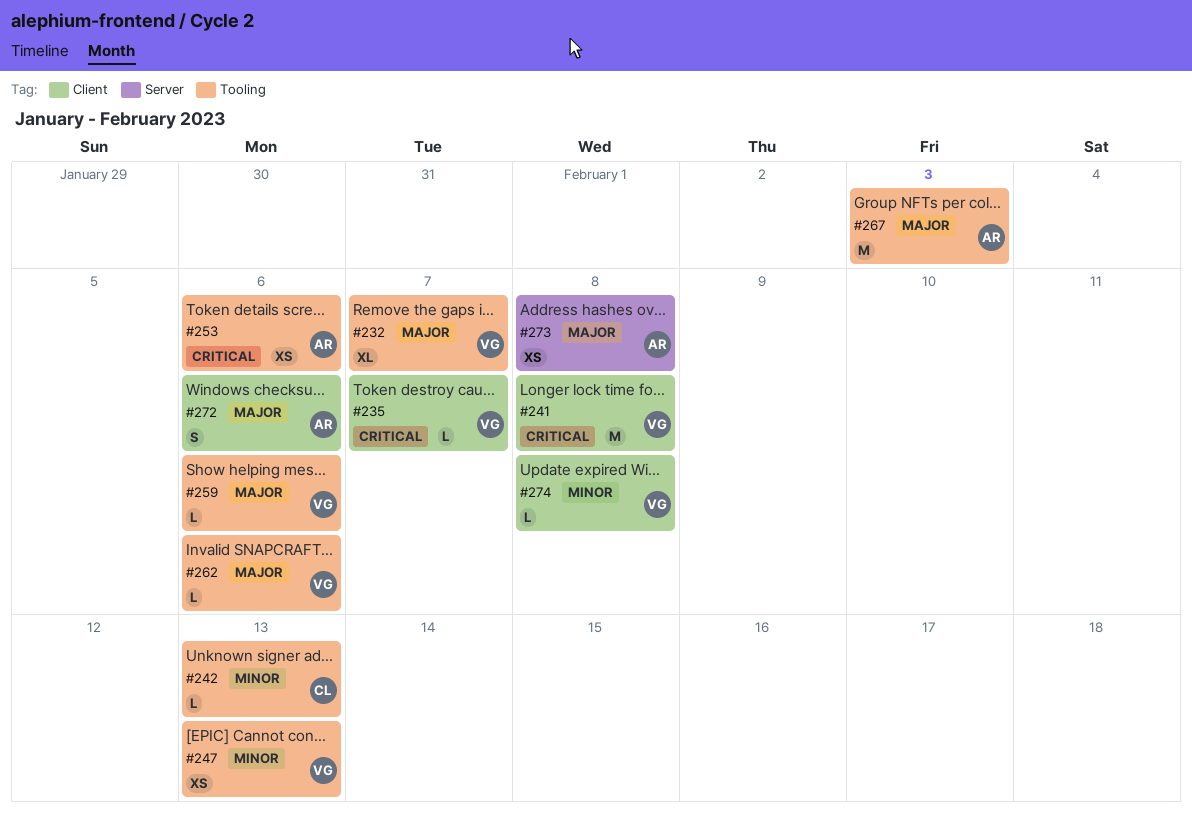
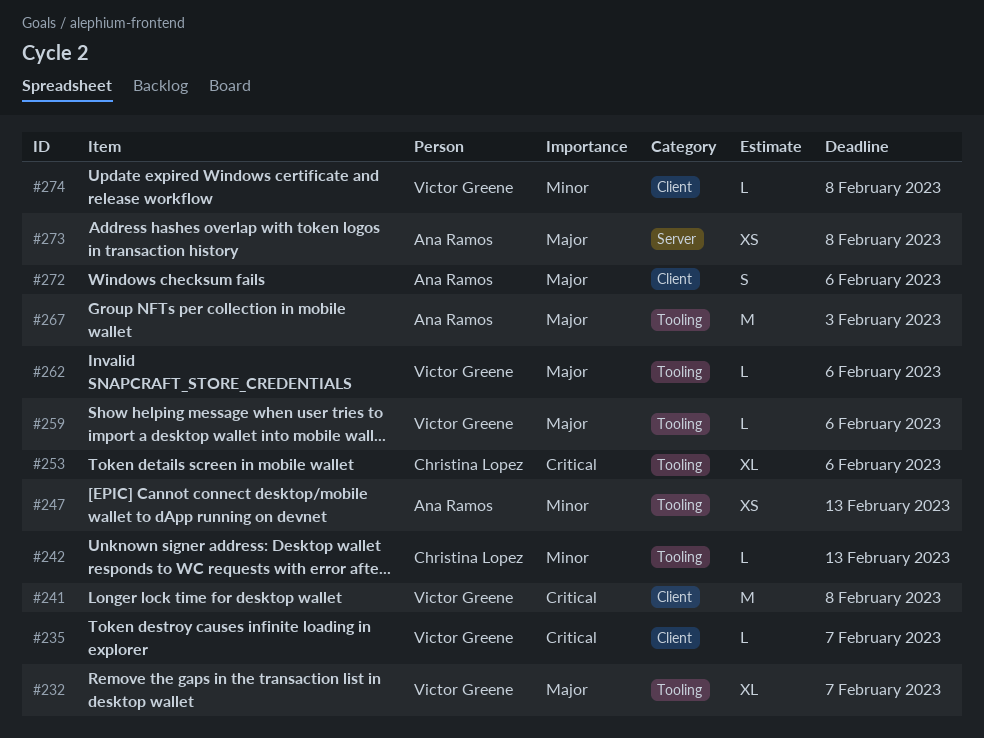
#247, owner: Victor Greene -> Ana Ramos
#253, owner: Ana Ramos -> Christina Lopez
#253, estimate: XS -> XL

